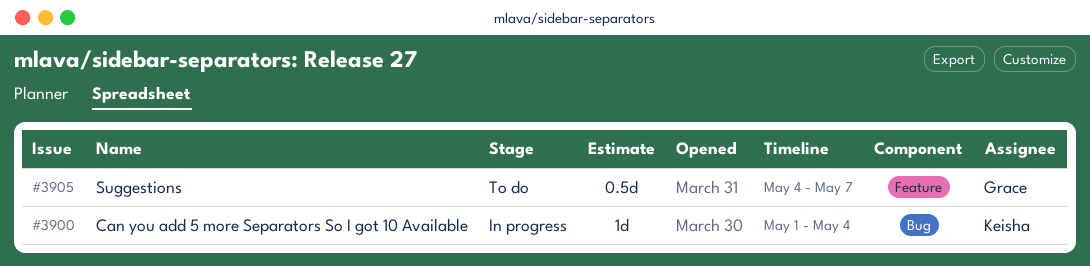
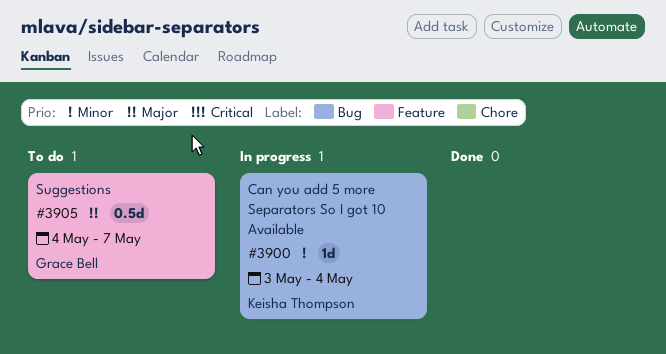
#3900, start: May 1 -> May 3

